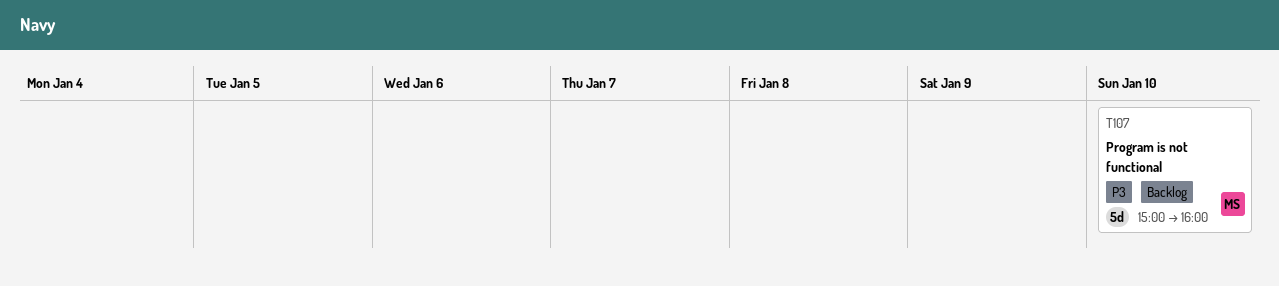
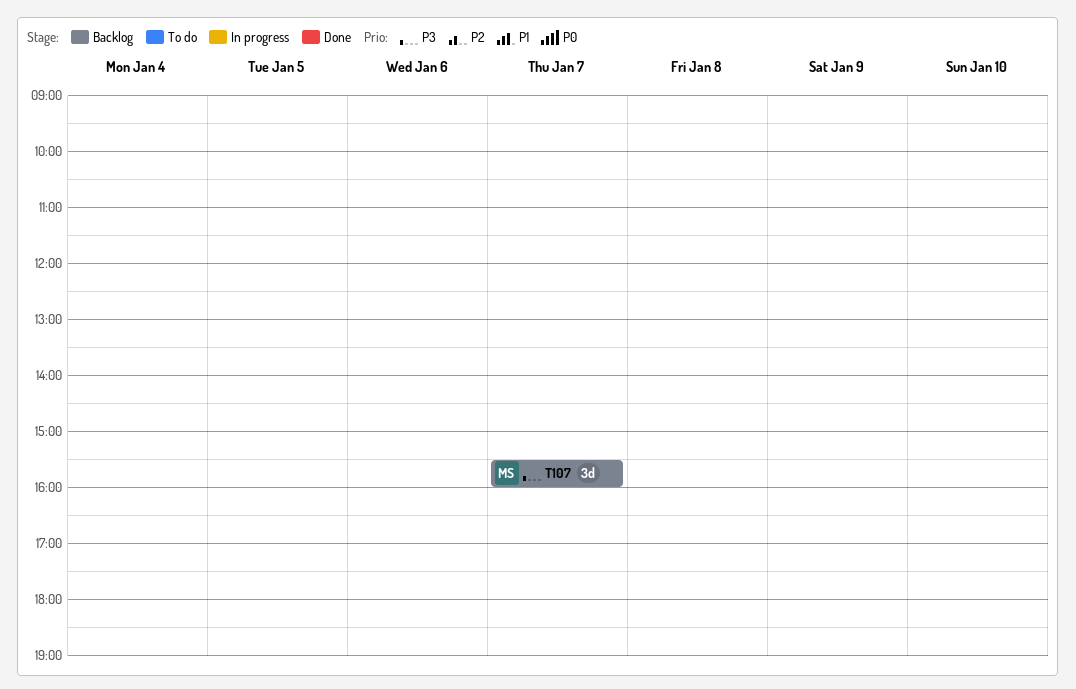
T107, estimate: 5d -> 3d
T107, day: Jan 10 -> Jan 7
T107, begins: 15:00 -> 15:30

